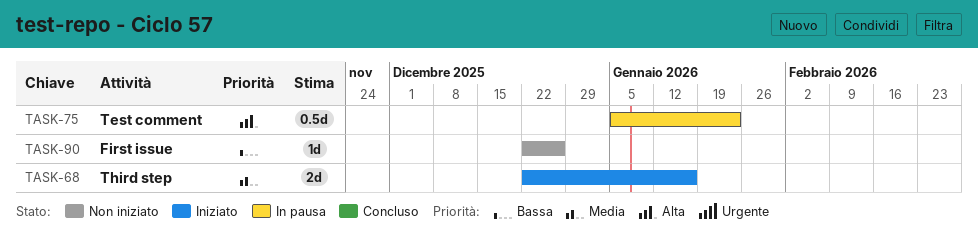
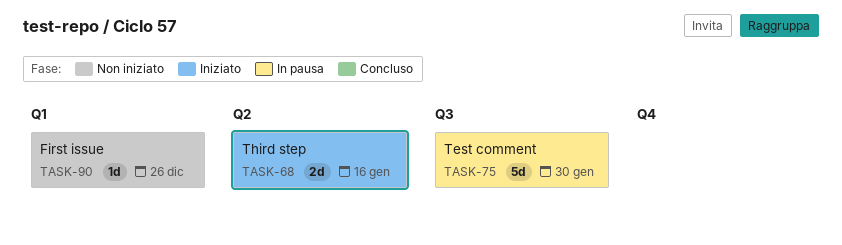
TASK-75, estimate: 0.5d -> 5d
TASK-75, due: Jan 23 -> Jan 30

